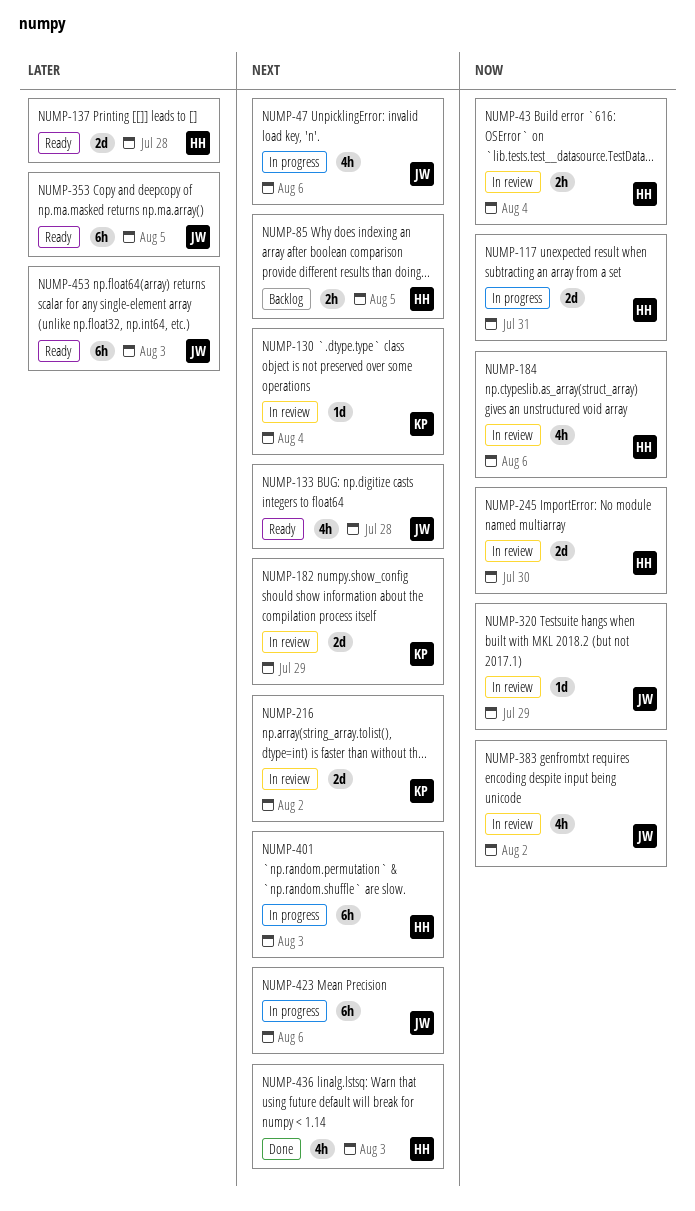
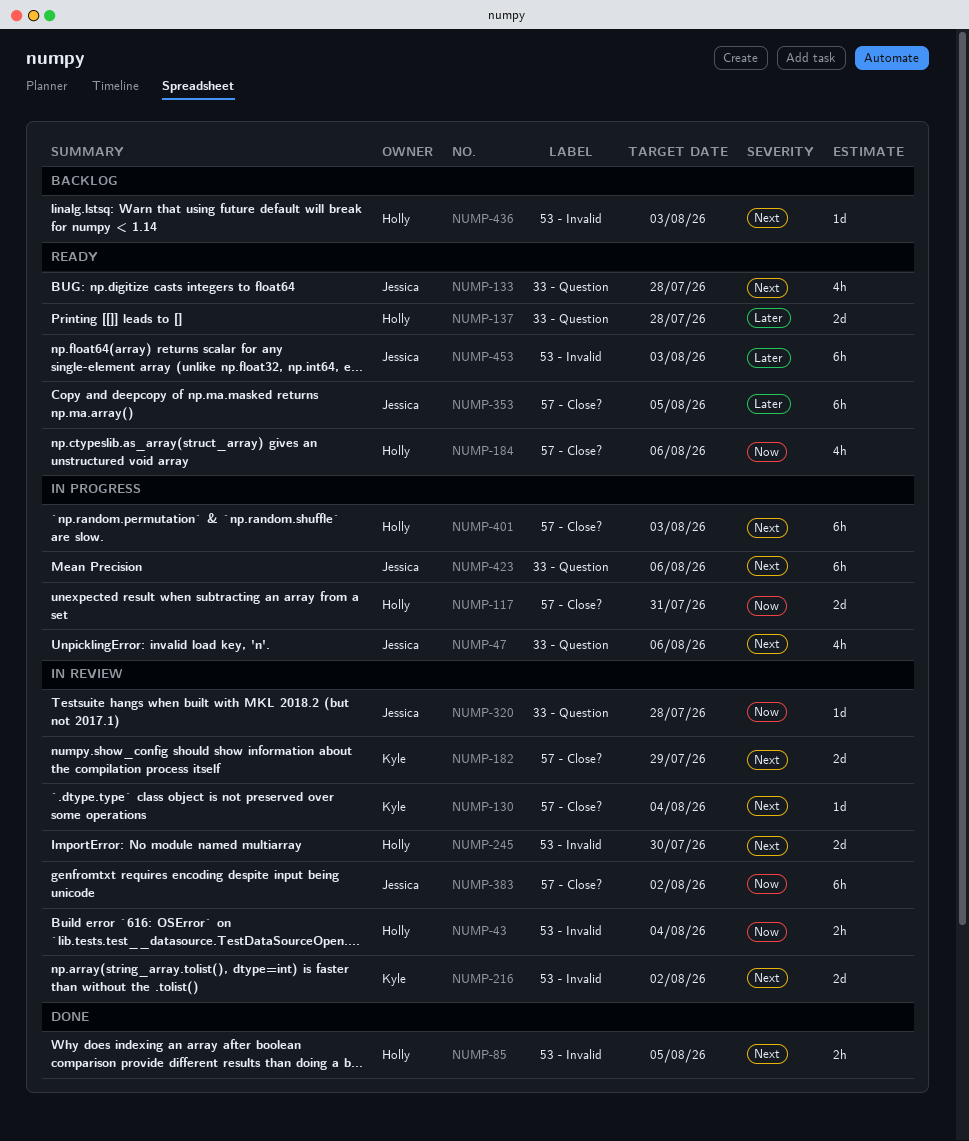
NUMP-85, status: Backlog -> Done
NUMP-184, status: In review -> Ready
NUMP-245, priority: Now -> Next
NUMP-320, due: Jul 29 -> Jul 28
NUMP-383, estimate: 4h -> 6h
NUMP-436, status: Done -> Backlog
NUMP-436, estimate: 4h -> 1d

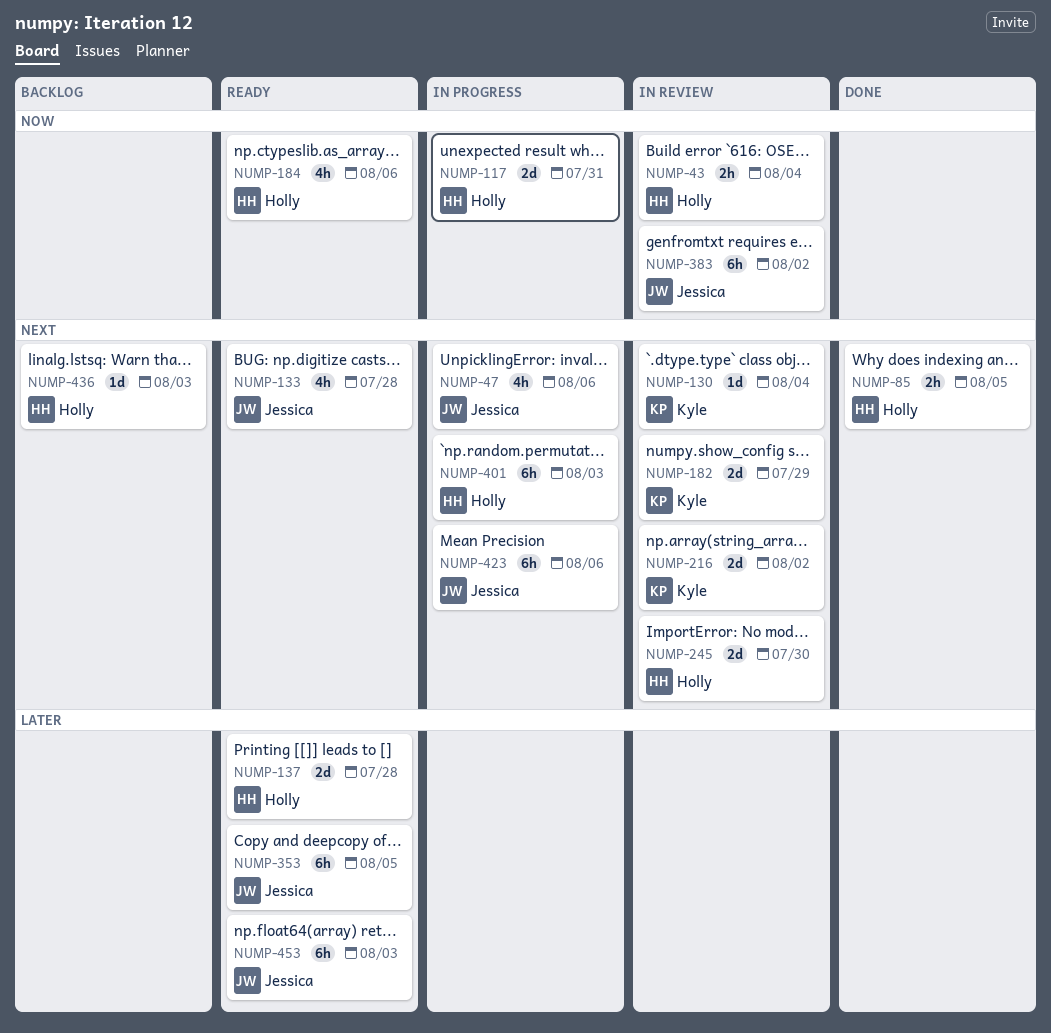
NUMP-320: present -> none

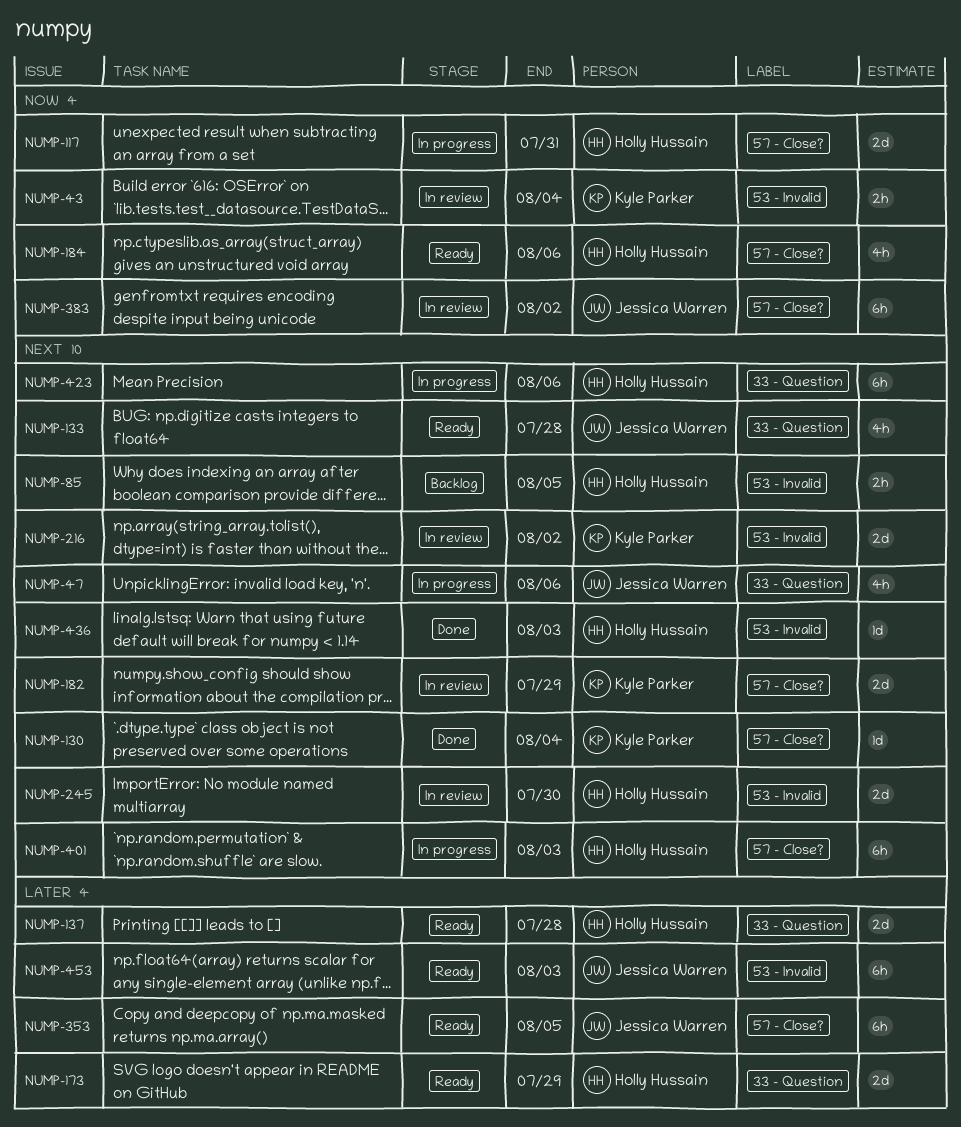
NUMP-43, owner: Holly Hussain -> Kyle Parker
NUMP-85, status: Done -> Backlog
NUMP-130, status: In review -> Done
NUMP-173: none -> present
NUMP-423, owner: Jessica Warren -> Holly Hussain
NUMP-436, status: Backlog -> Done

